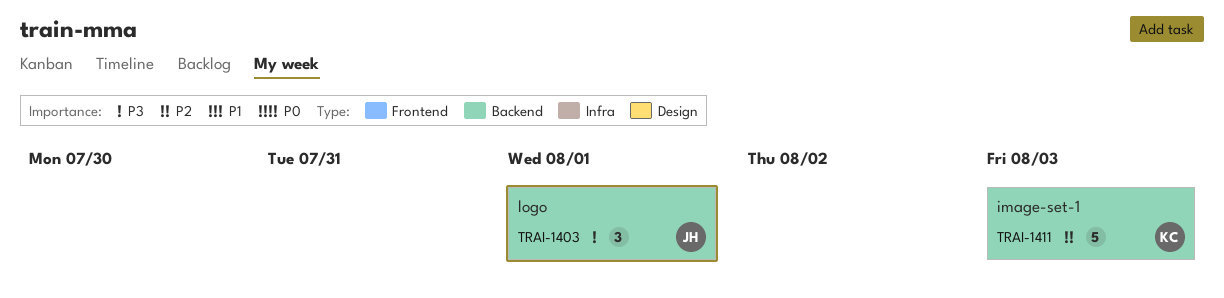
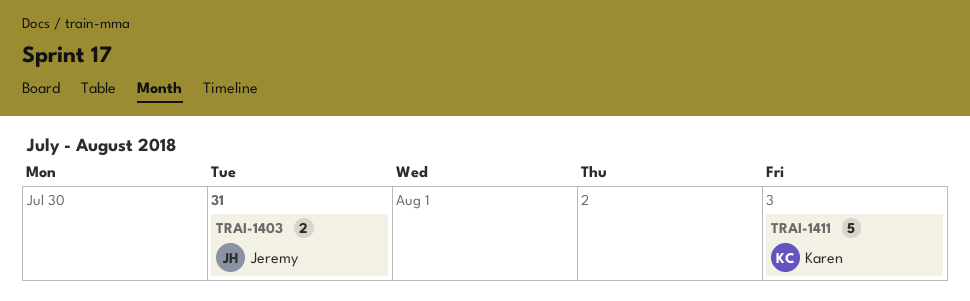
TRAI-1403, estimate: 3 -> 2
TRAI-1403, due: Aug 1 -> Jul 31

